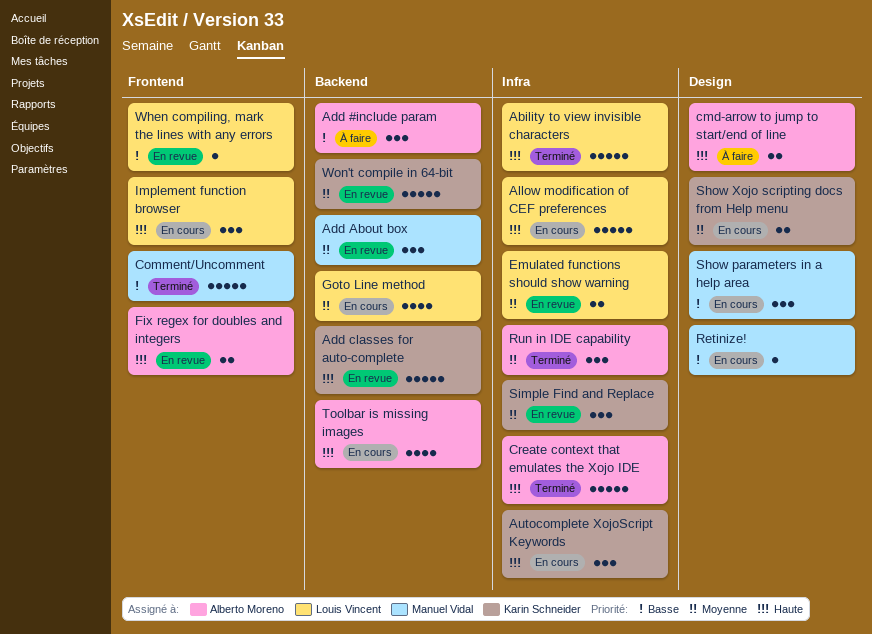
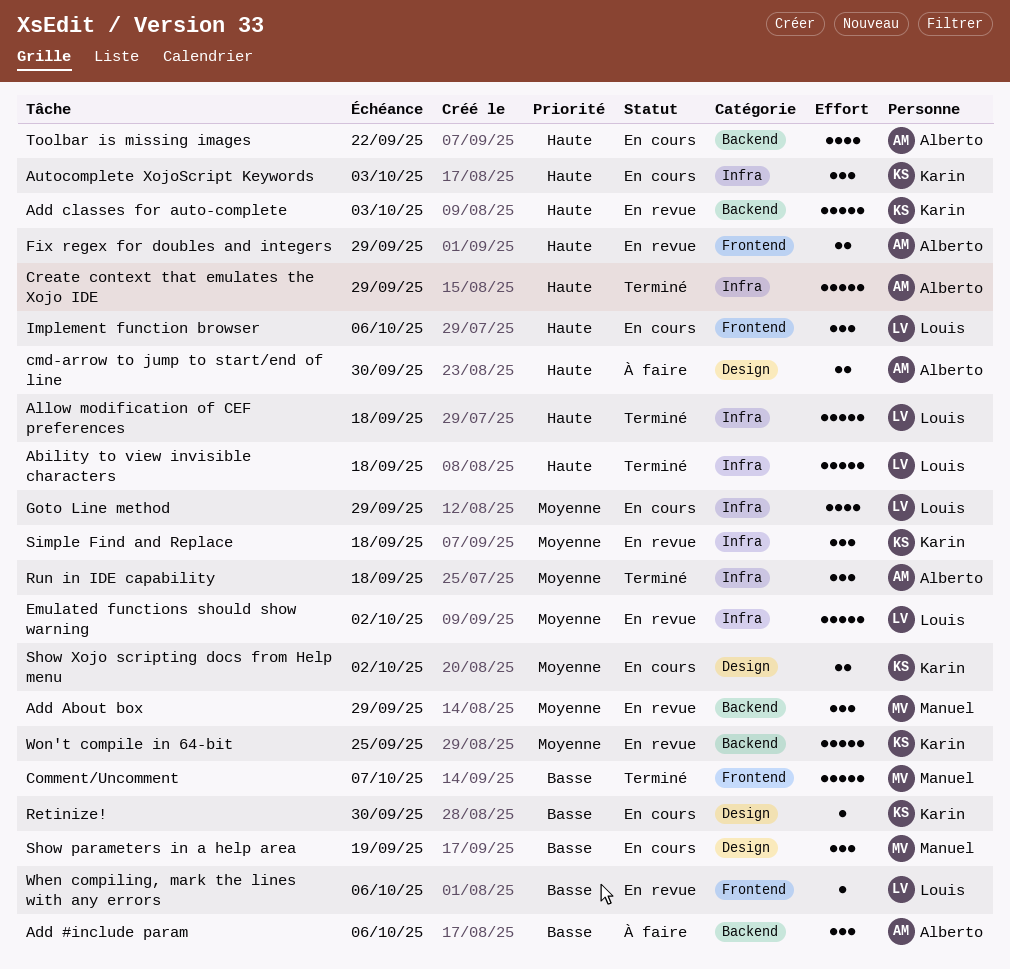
Allow modification of CEF preferences, status: En cours -> Terminé
Emulated functions should show warning, estimate: 2 -> 5
Goto Line method, label: Backend -> Infra
Retinize!, owner: Manuel Vidal -> Karin Schneider

